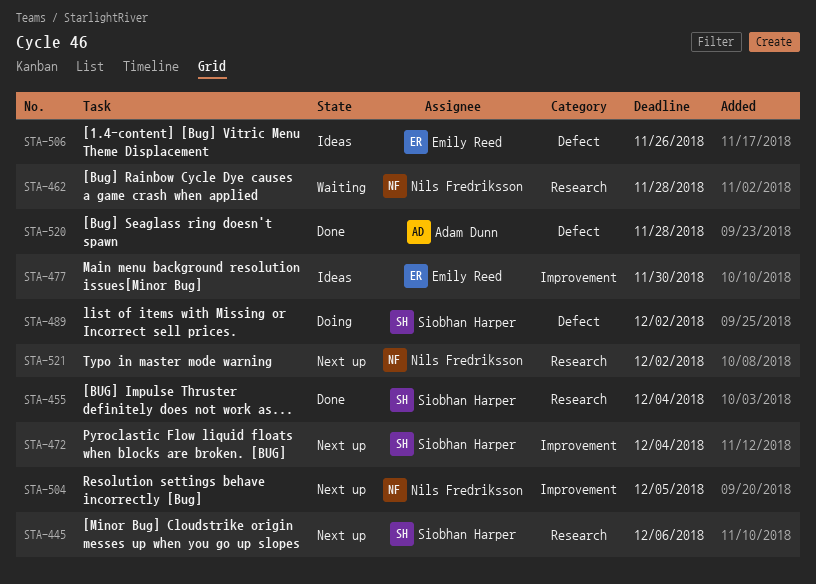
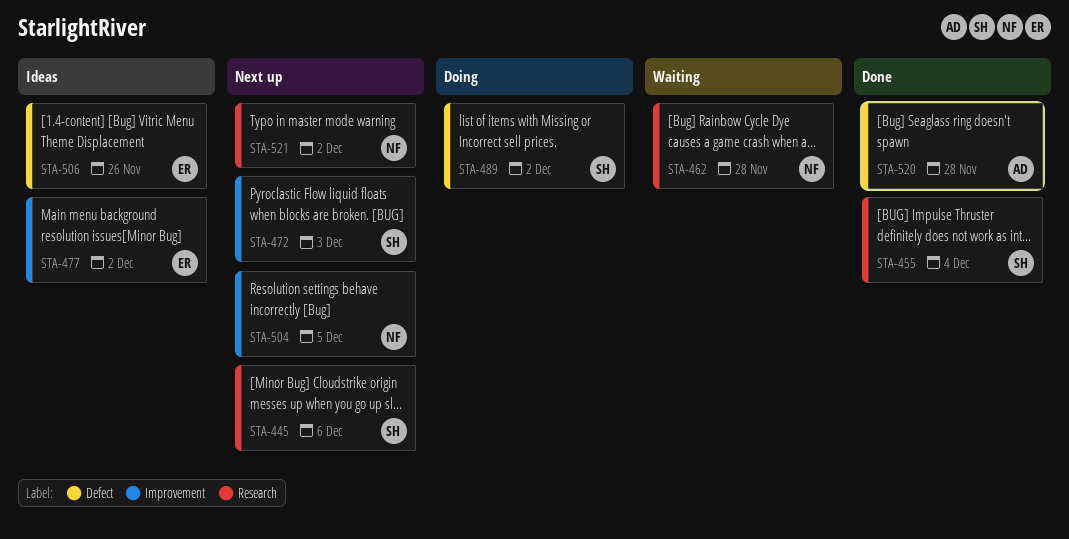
STA-472, due: Dec 4 -> Dec 3
STA-477, due: Nov 30 -> Dec 2

